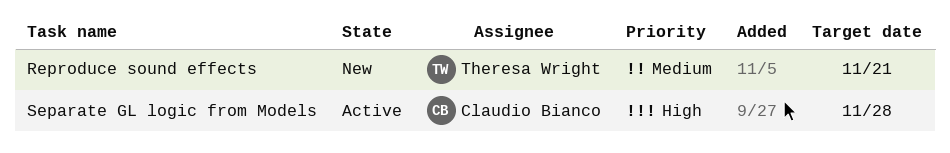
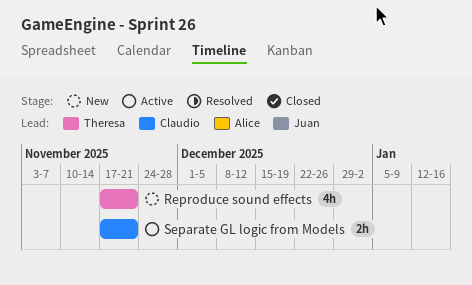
Separate GL logic from Models, due: Nov 28 -> Nov 21

